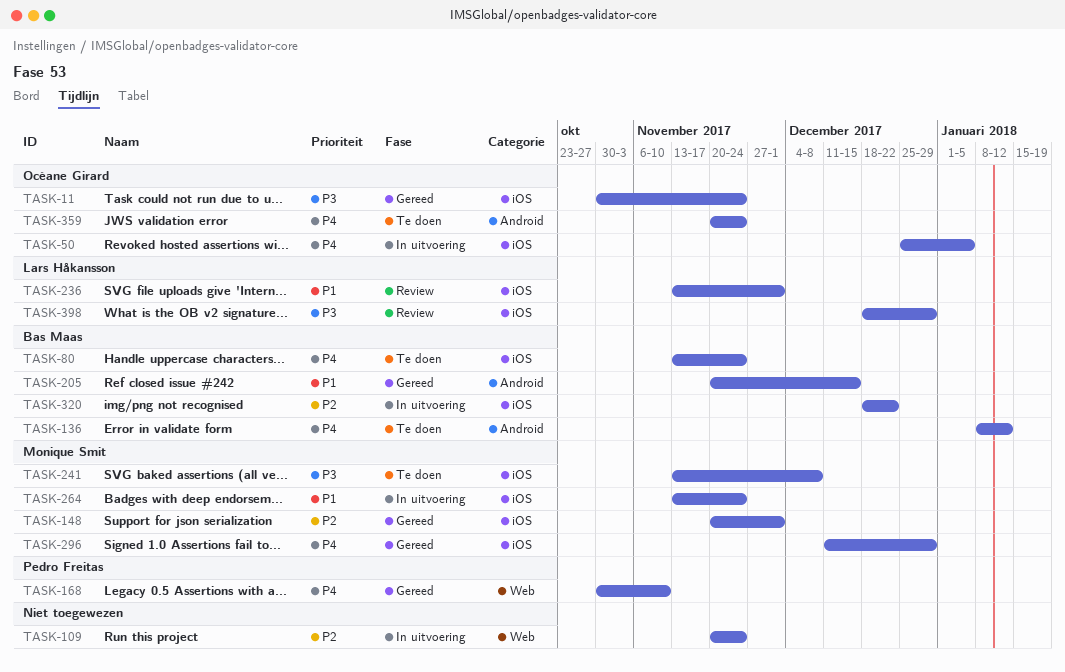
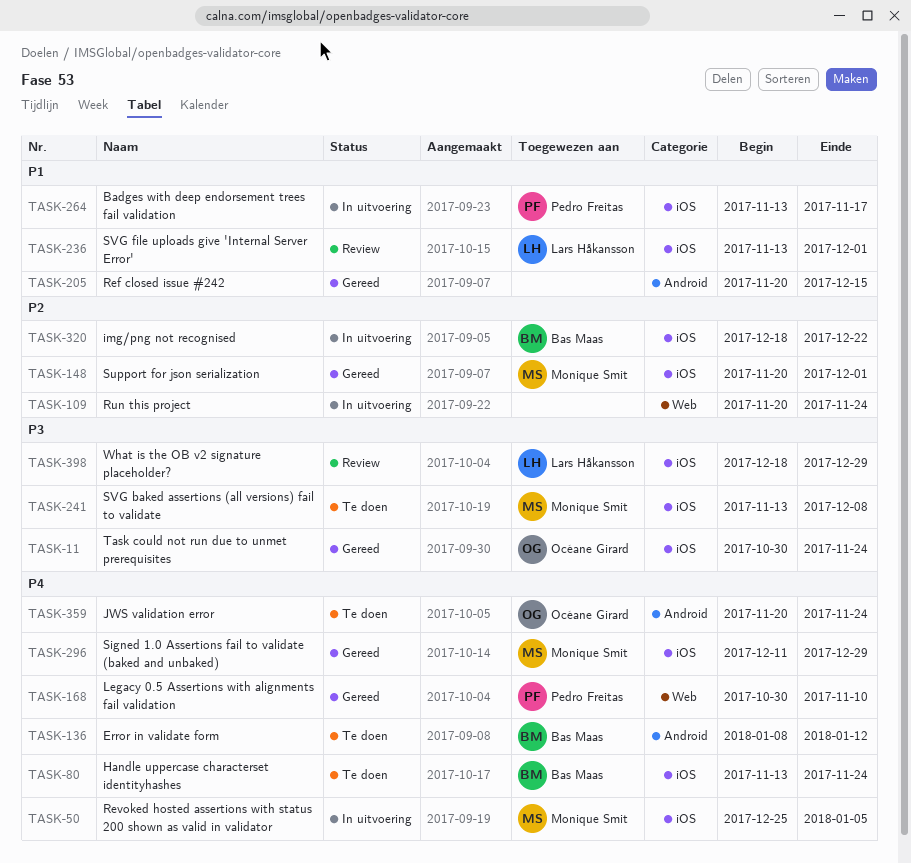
TASK-50, owner: Océane Girard -> Monique Smit
TASK-205, owner: Bas Maas -> none
TASK-264, owner: Monique Smit -> Pedro Freitas
TASK-264, due: Nov 24 -> Nov 17

